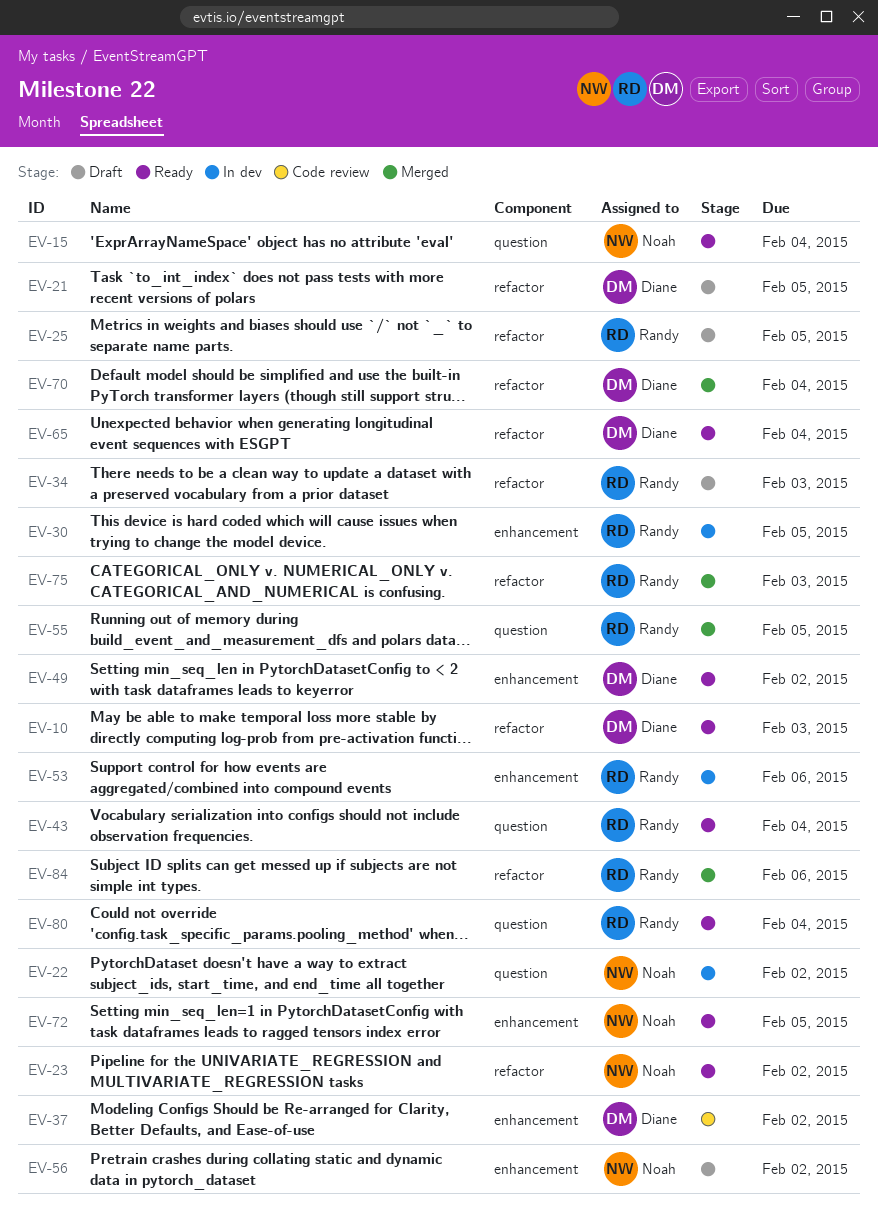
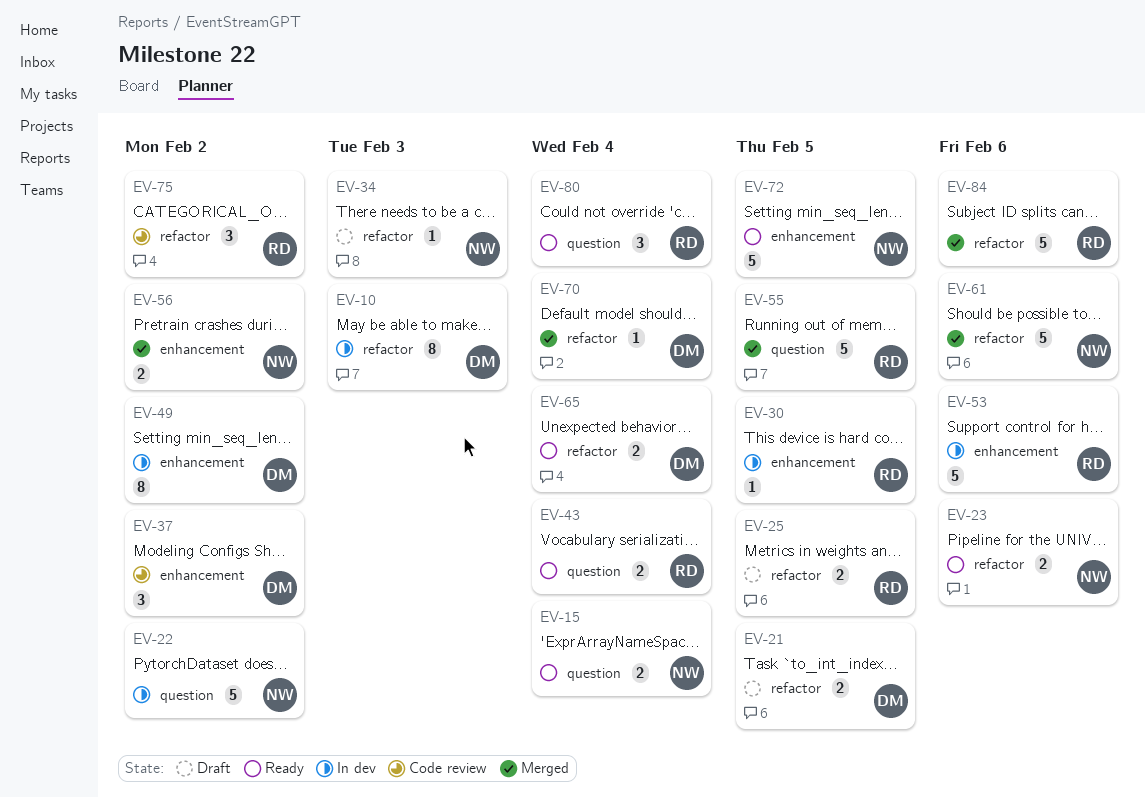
EV-10, status: Ready -> In dev
EV-23, due: Feb 2 -> Feb 6
EV-34, owner: Randy -> Noah
EV-49, status: Ready -> In dev
EV-56, status: Draft -> Merged
EV-61: none -> present
EV-75, status: Merged -> Code review
EV-75, due: Feb 3 -> Feb 2

